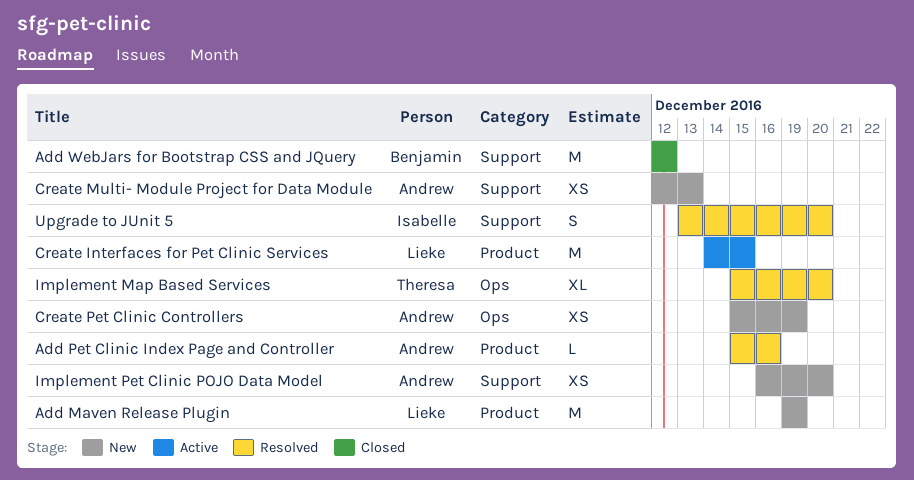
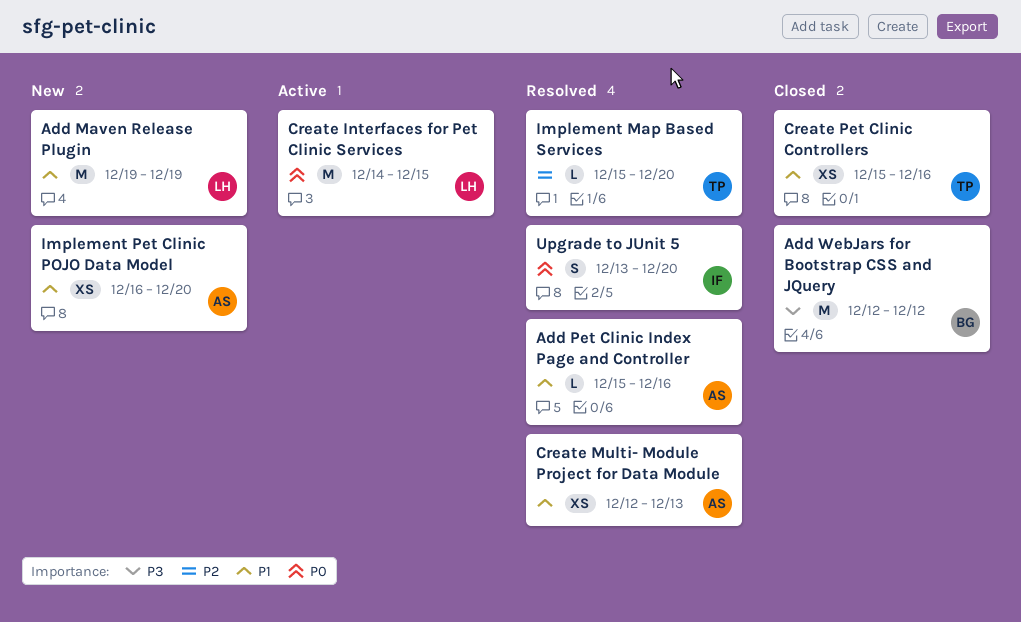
Create Multi- Module Project for Data Module, status: New -> Resolved
Create Pet Clinic Controllers, status: New -> Closed
Create Pet Clinic Controllers, owner: Andrew -> Theresa
Create Pet Clinic Controllers, due: Dec 19 -> Dec 16
Implement Map Based Services, estimate: XL -> L

